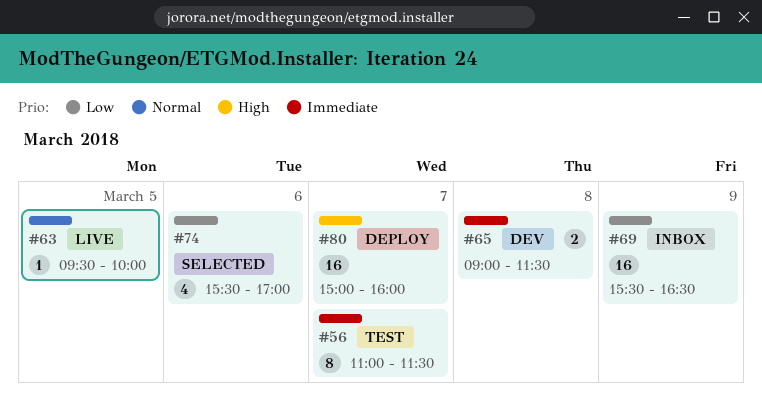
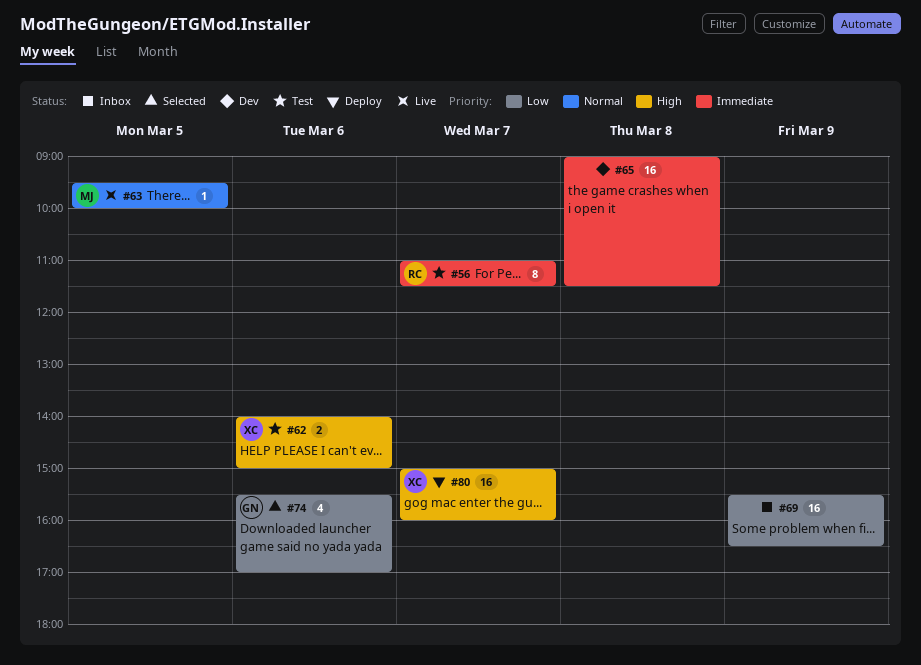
#62: none -> present
#65, estimate: 2 -> 16

